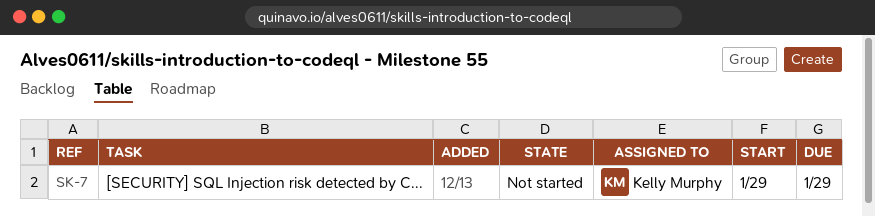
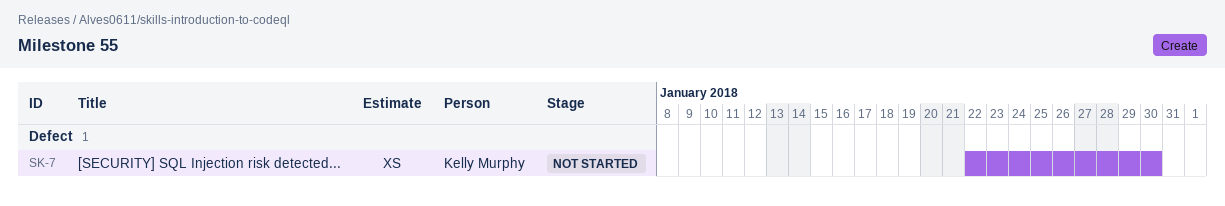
SK-7, start: Jan 29 -> Jan 22
SK-7, due: Jan 29 -> Jan 30

